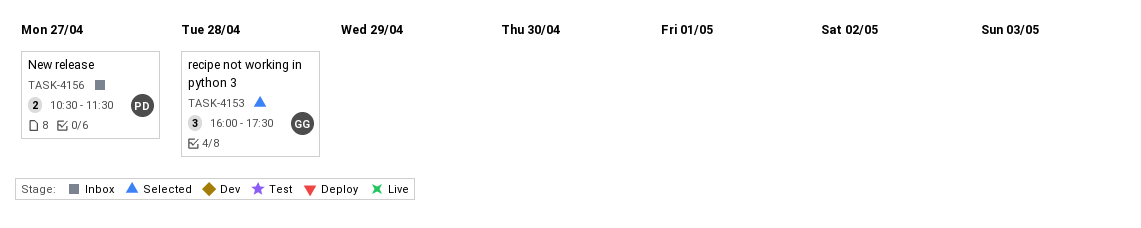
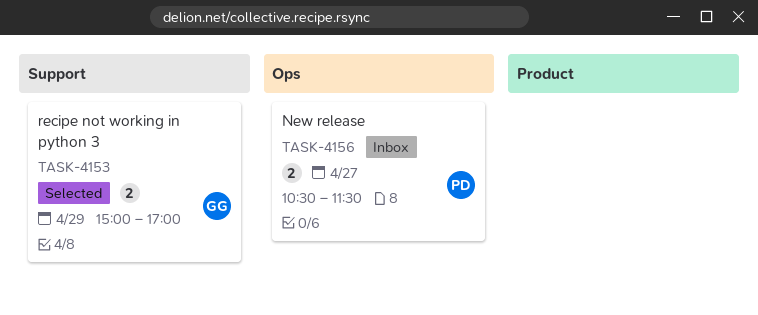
TASK-4153, estimate: 3 -> 2
TASK-4153, day: Apr 28 -> Apr 29
TASK-4153, begins: 16:00 -> 15:00
TASK-4153, ends: 17:30 -> 17:00

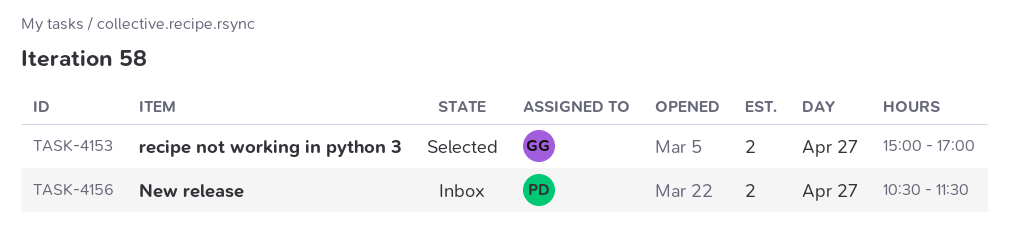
TASK-4153, day: Apr 29 -> Apr 27

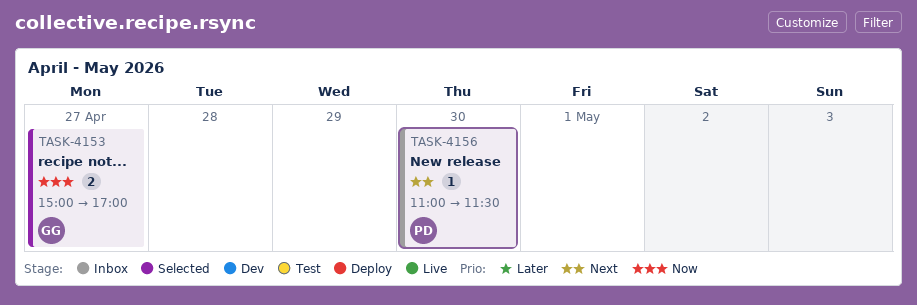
TASK-4156, estimate: 2 -> 1
TASK-4156, day: Apr 27 -> Apr 30
TASK-4156, begins: 10:30 -> 11:00

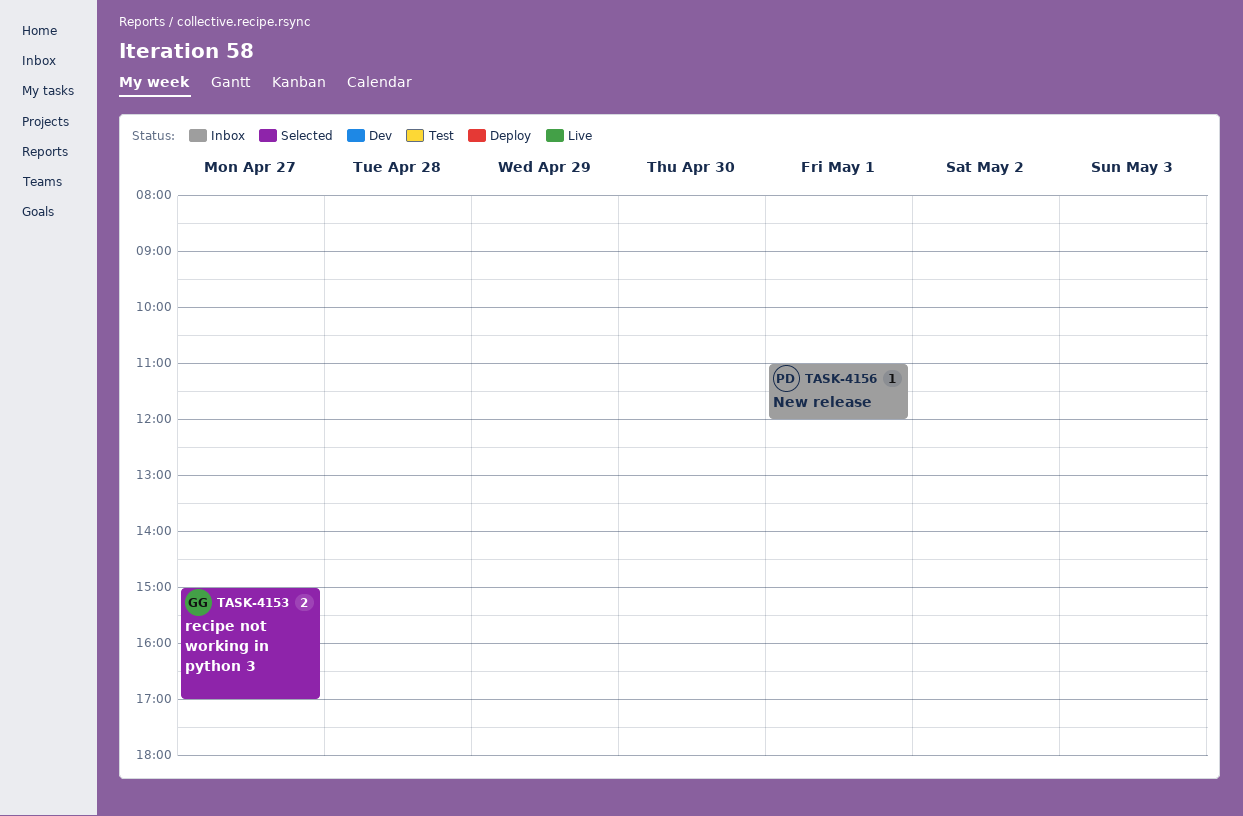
TASK-4156, day: Apr 30 -> May 1
TASK-4156, ends: 11:30 -> 12:00

